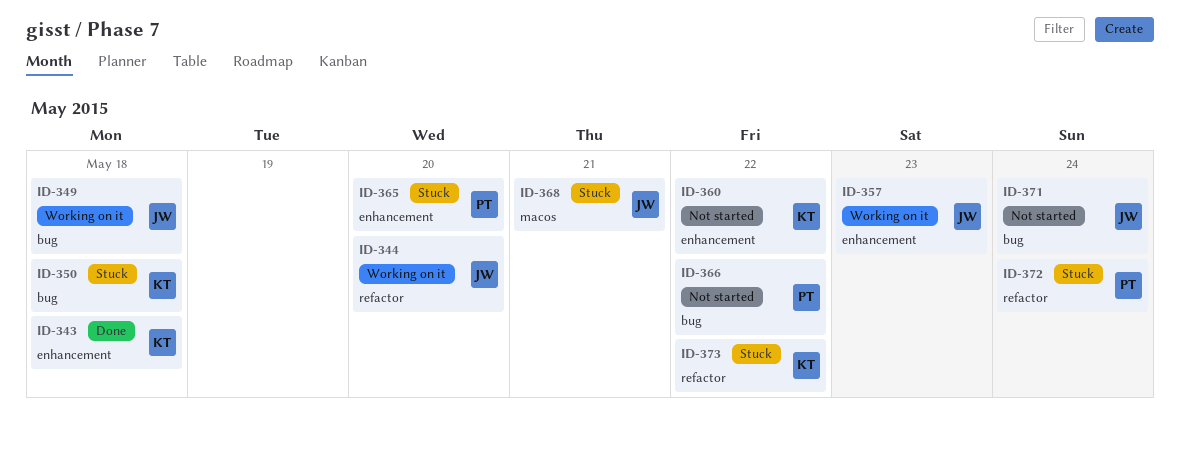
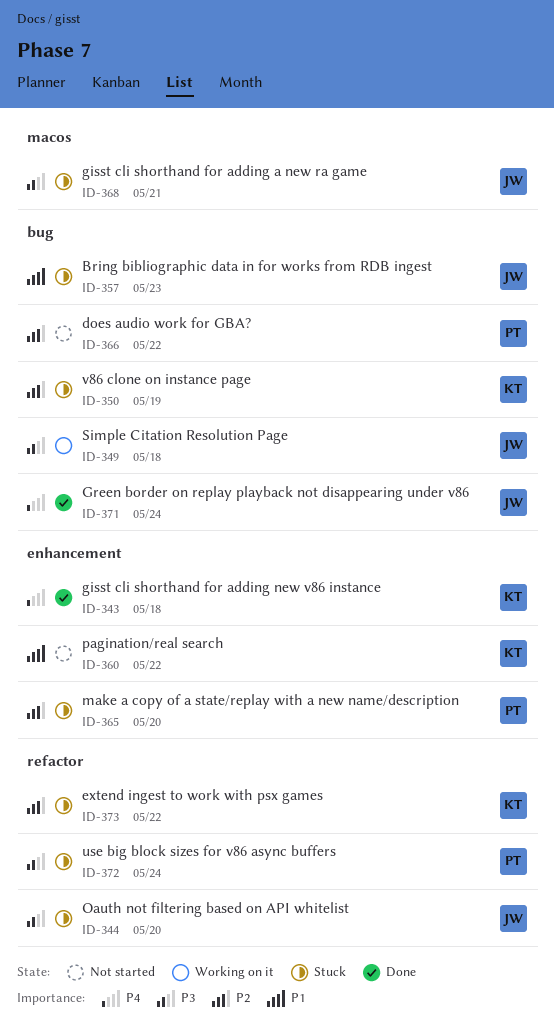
ID-344, status: Working on it -> Stuck
ID-350, due: May 18 -> May 19
ID-357, status: Working on it -> Stuck
ID-357, label: enhancement -> bug
ID-371, status: Not started -> Done

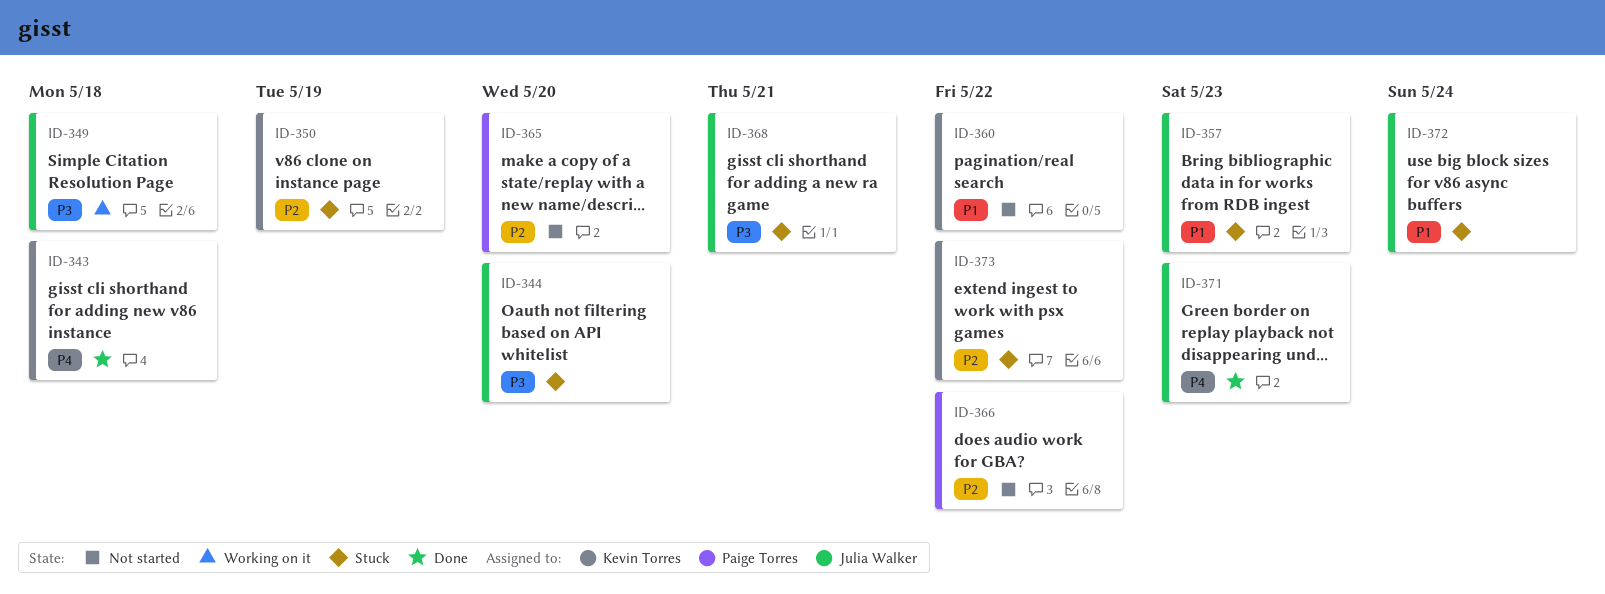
ID-365, status: Stuck -> Not started
ID-371, due: May 24 -> May 23
ID-372, owner: Paige Torres -> Julia Walker
ID-372, priority: P3 -> P1

